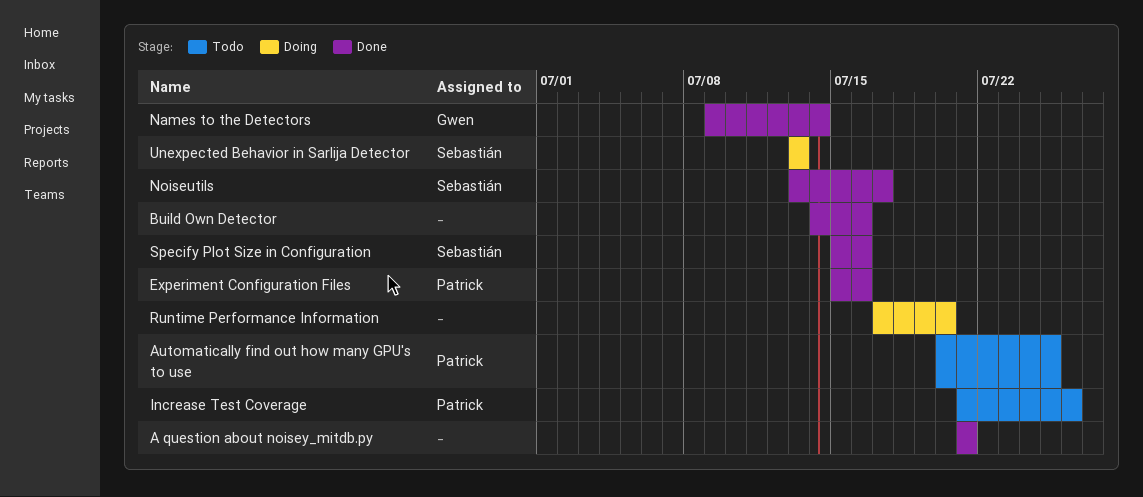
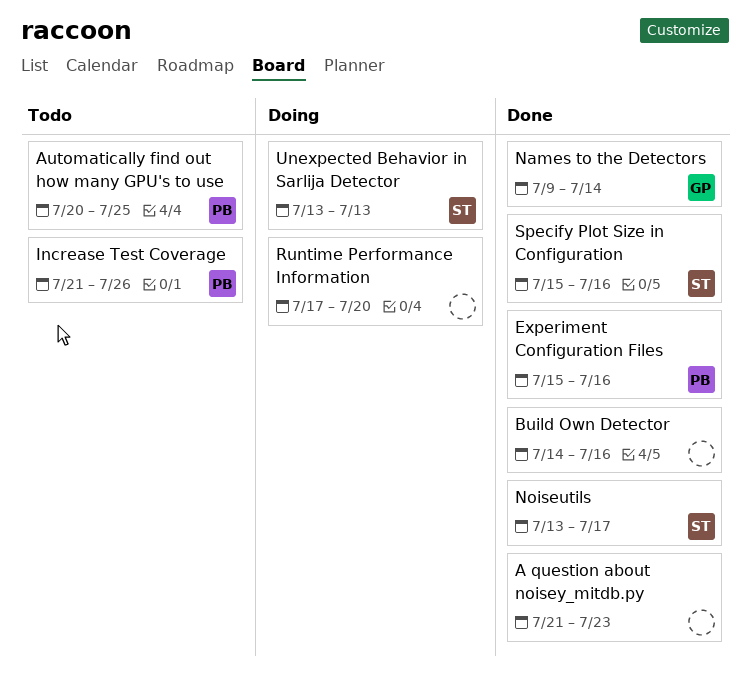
A question about noisey_mitdb.py, due: Jul 21 -> Jul 23

